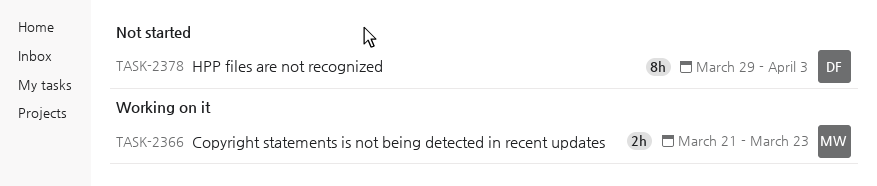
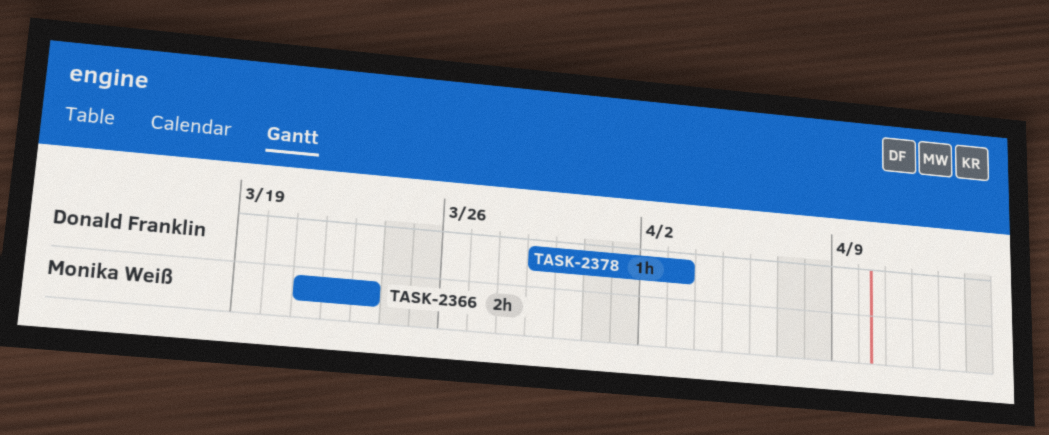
TASK-2378, estimate: 8h -> 1h

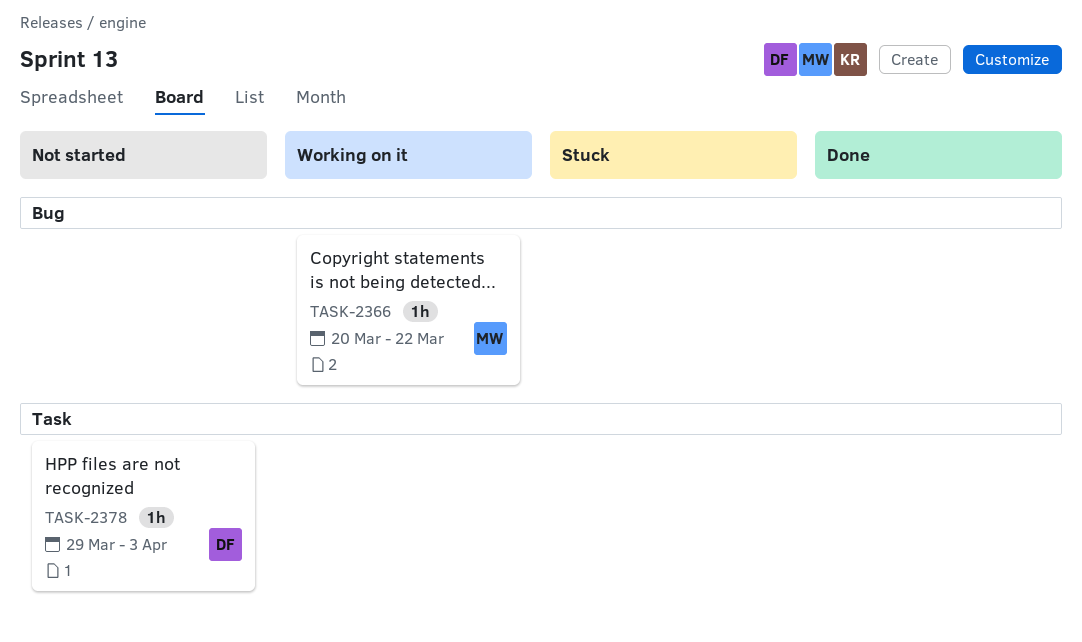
TASK-2366, estimate: 2h -> 1h
TASK-2366, start: Mar 21 -> Mar 20
TASK-2366, due: Mar 23 -> Mar 22

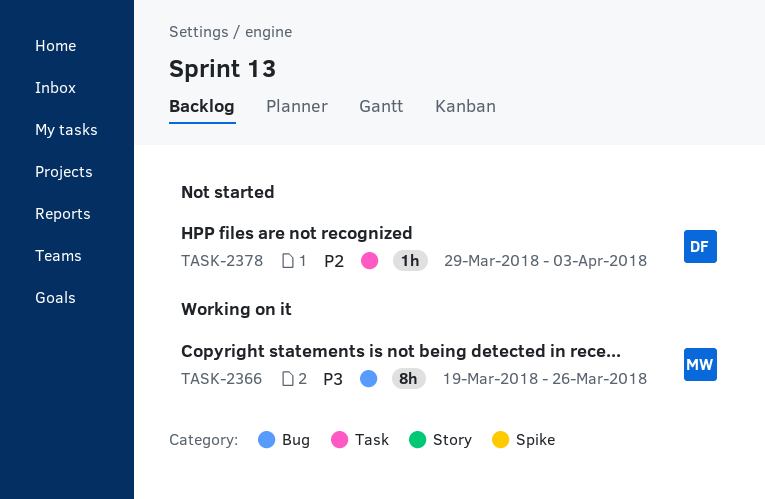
TASK-2366, estimate: 1h -> 8h
TASK-2366, start: Mar 20 -> Mar 19
TASK-2366, due: Mar 22 -> Mar 26

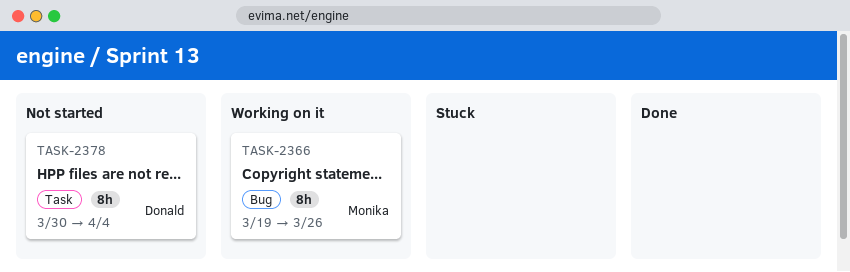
TASK-2378, estimate: 1h -> 8h
TASK-2378, start: Mar 29 -> Mar 30
TASK-2378, due: Apr 3 -> Apr 4

